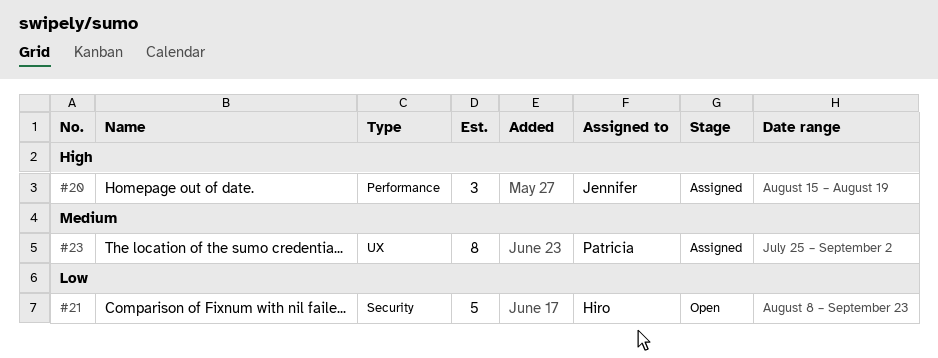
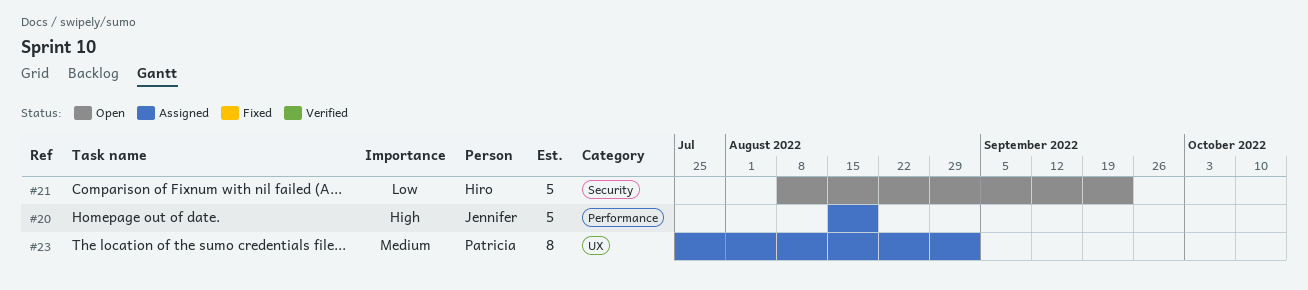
#20, estimate: 3 -> 5

